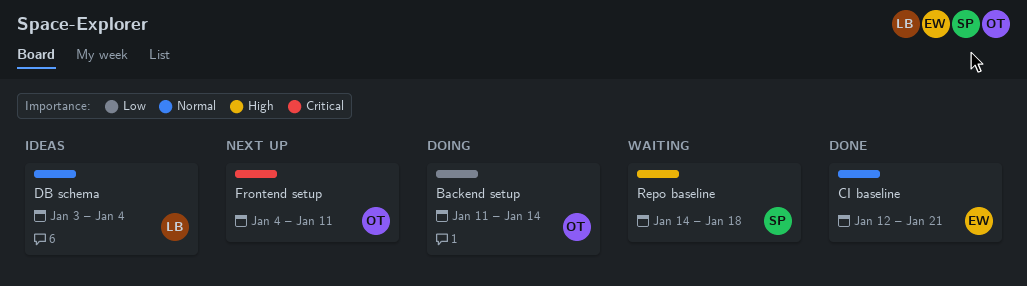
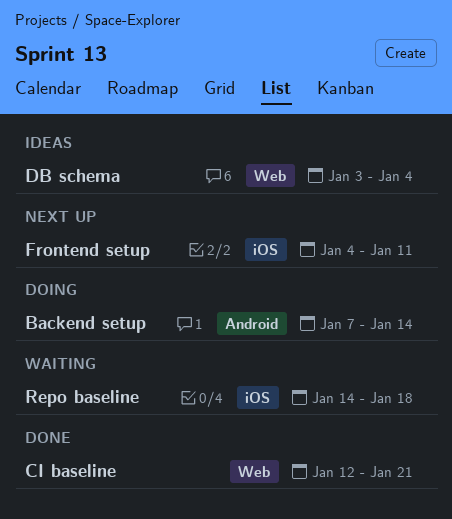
Backend setup, start: Jan 11 -> Jan 7

